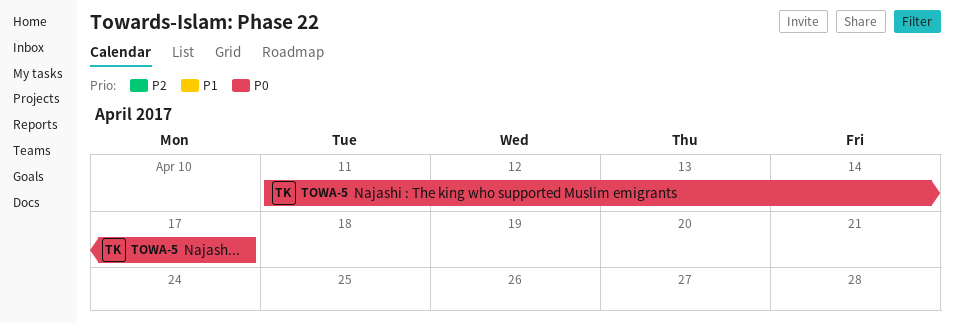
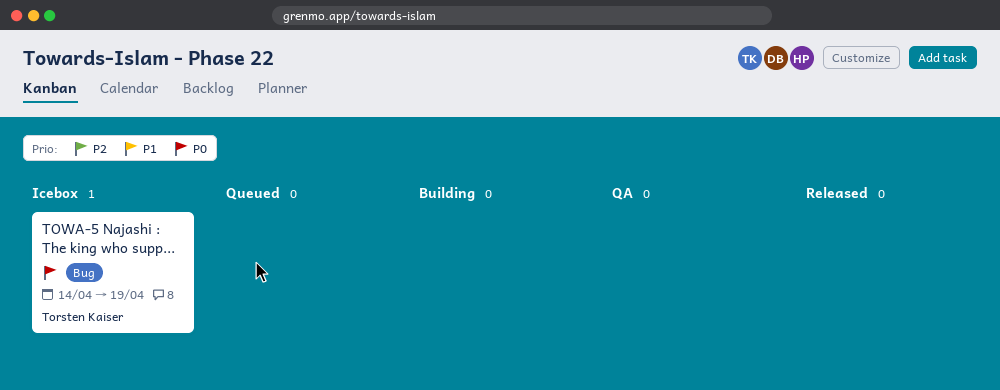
TOWA-5, start: Apr 11 -> Apr 14
TOWA-5, due: Apr 17 -> Apr 19

